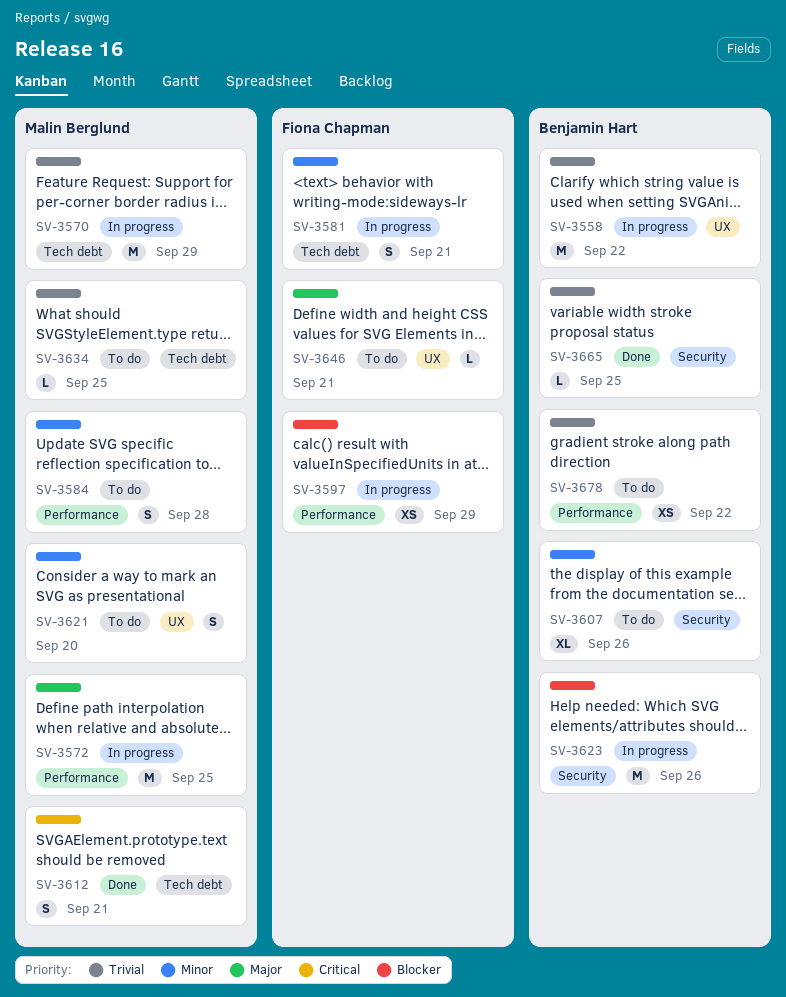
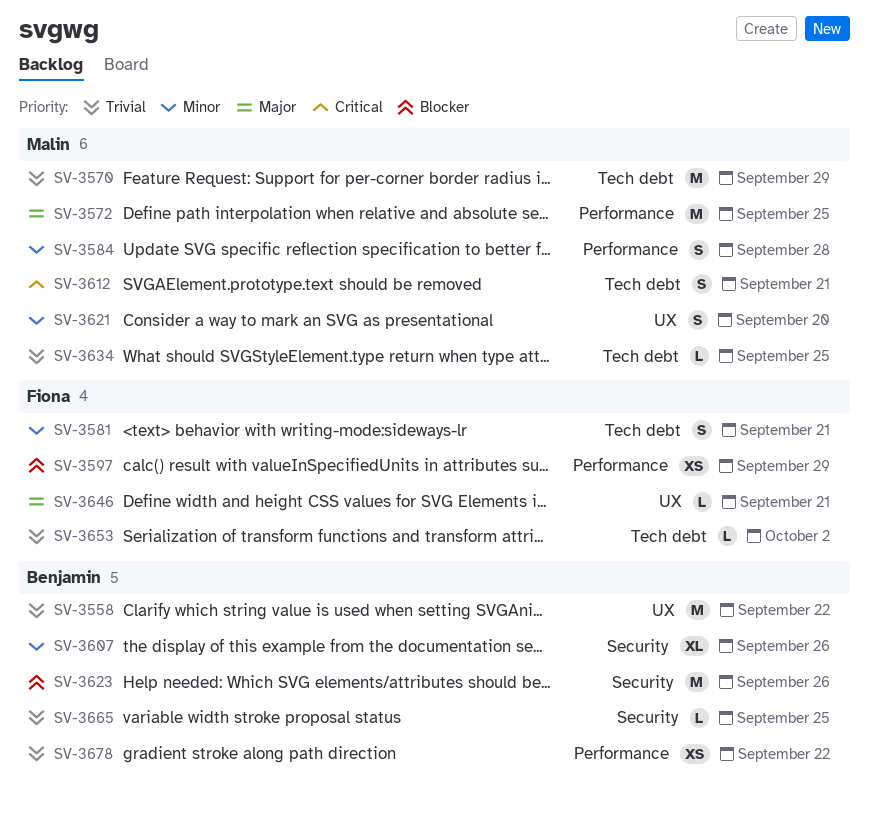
SV-3653: none -> present

